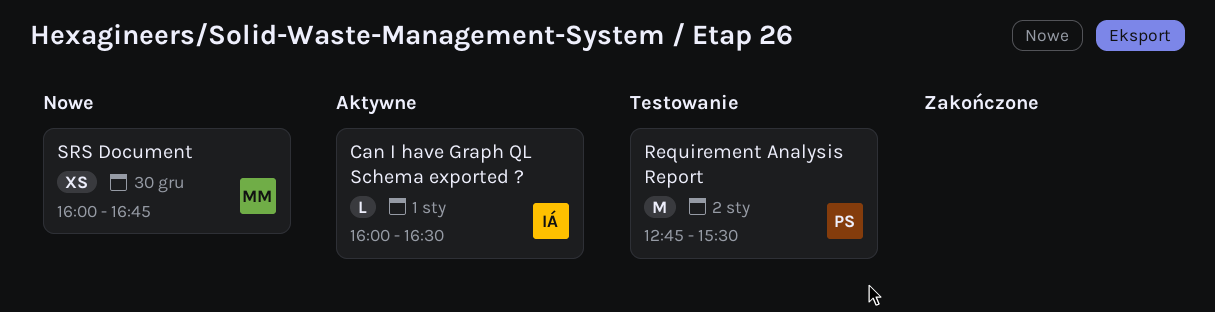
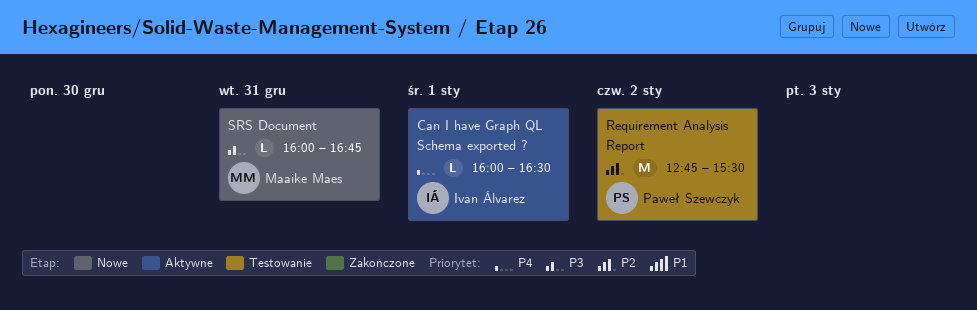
SRS Document, estimate: XS -> L
SRS Document, day: Dec 30 -> Dec 31

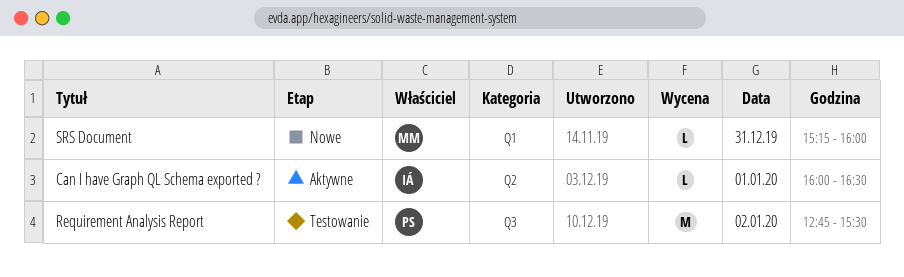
SRS Document, begins: 16:00 -> 15:15
SRS Document, ends: 16:45 -> 16:00

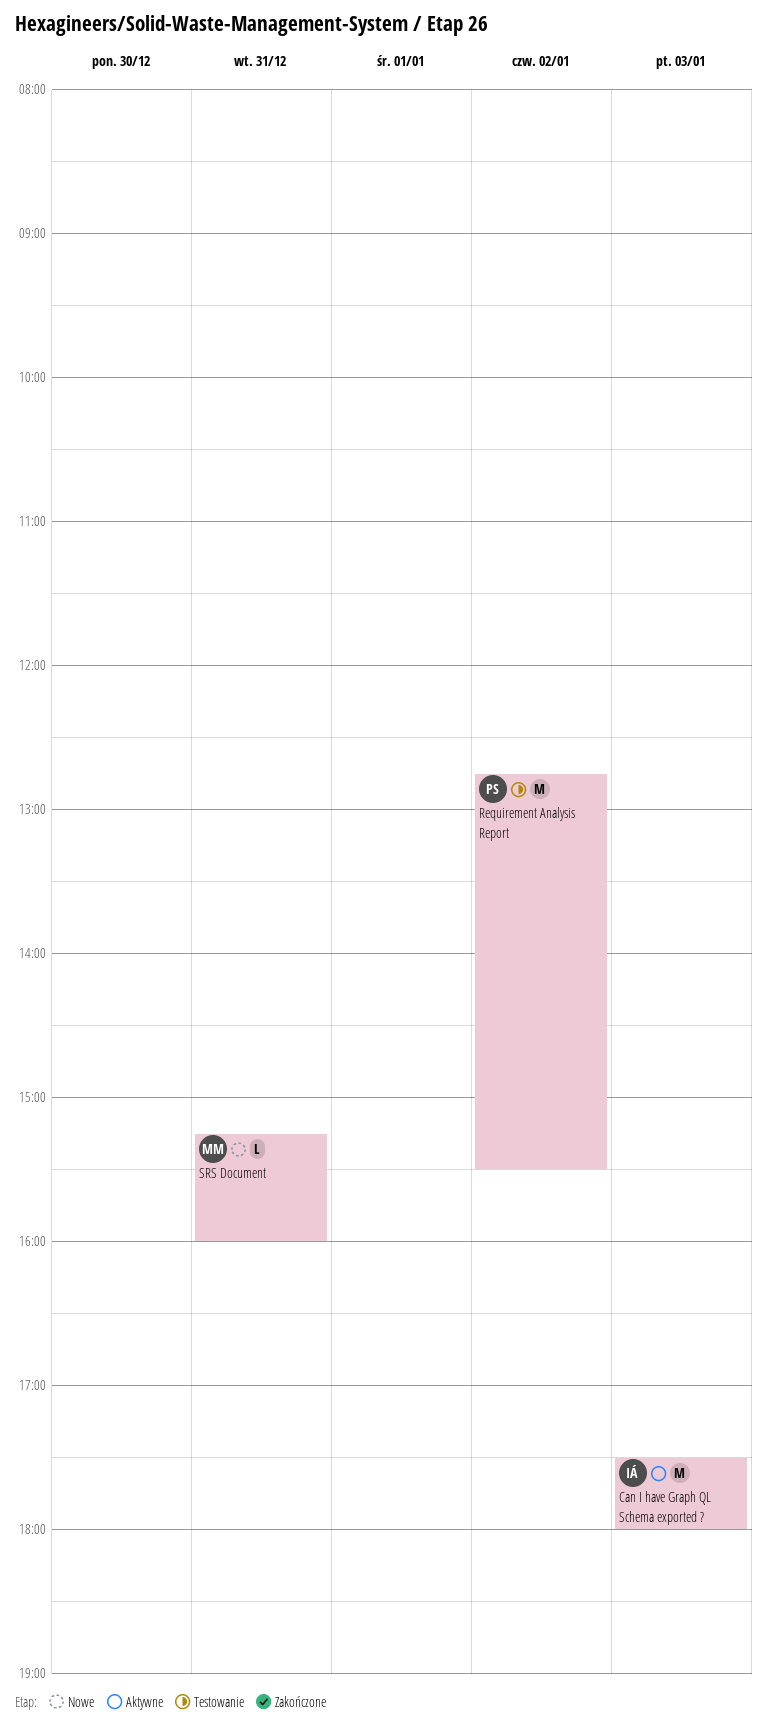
Can I have Graph QL Schema exported ?, estimate: L -> M
Can I have Graph QL Schema exported ?, day: Jan 1 -> Jan 3
Can I have Graph QL Schema exported ?, begins: 16:00 -> 17:30
Can I have Graph QL Schema exported ?, ends: 16:30 -> 18:00

